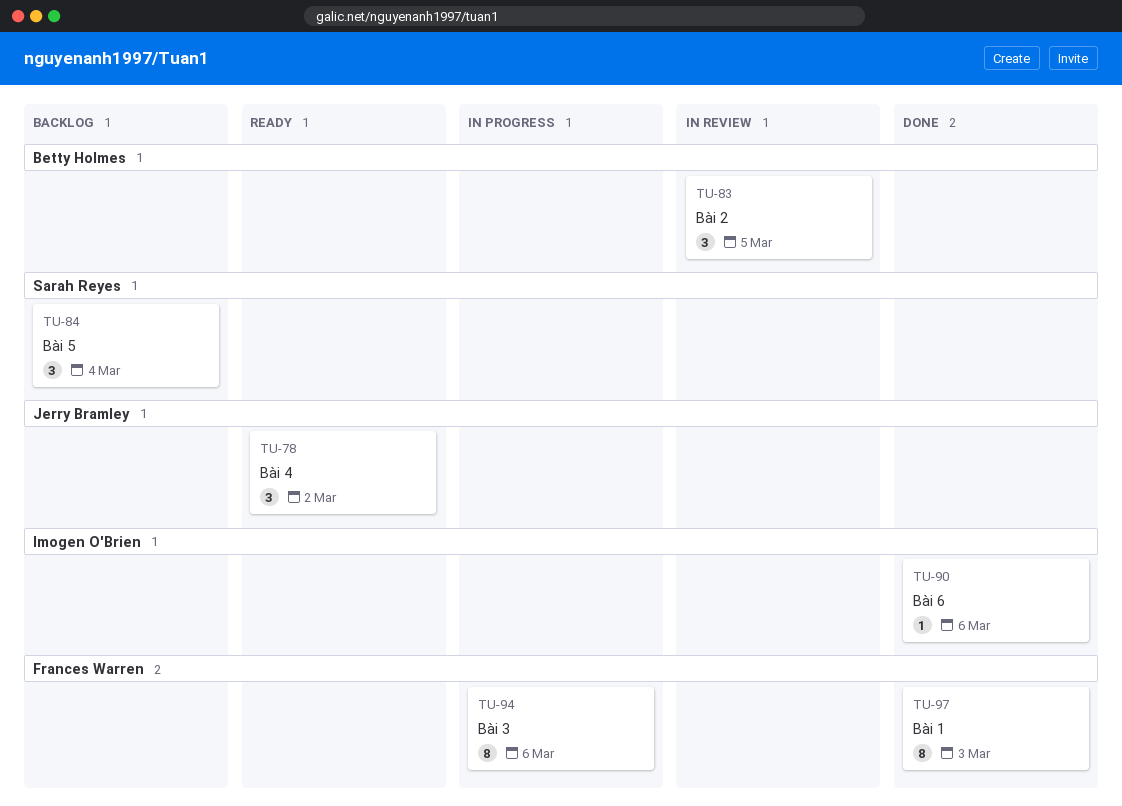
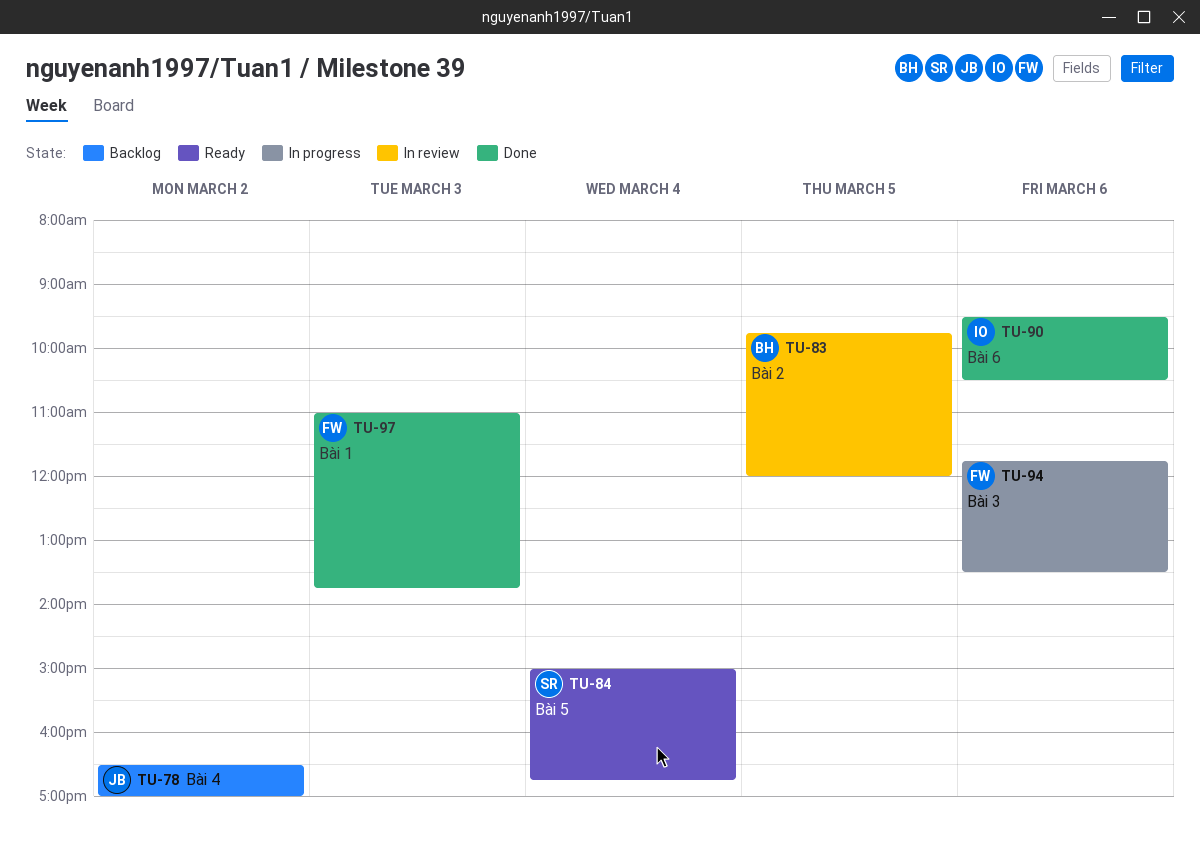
TU-78, status: Ready -> Backlog
TU-84, status: Backlog -> Ready

